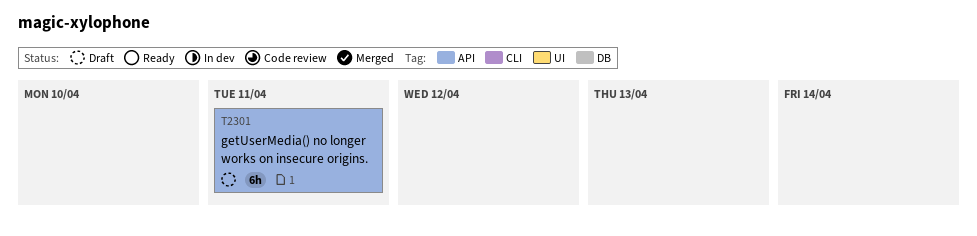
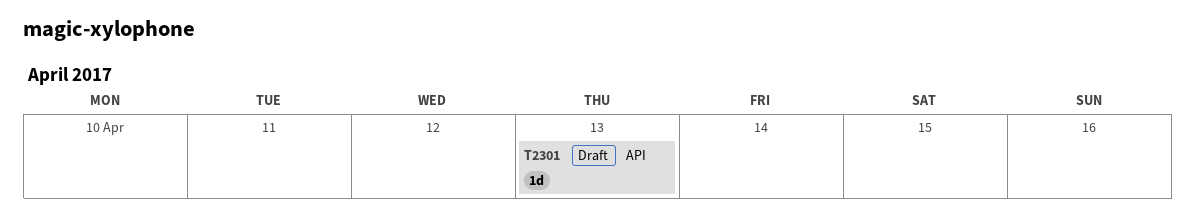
T2301, estimate: 6h -> 1d
T2301, due: Apr 11 -> Apr 13

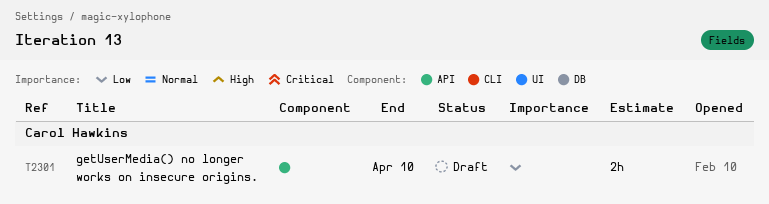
T2301, estimate: 1d -> 2h
T2301, due: Apr 13 -> Apr 10

